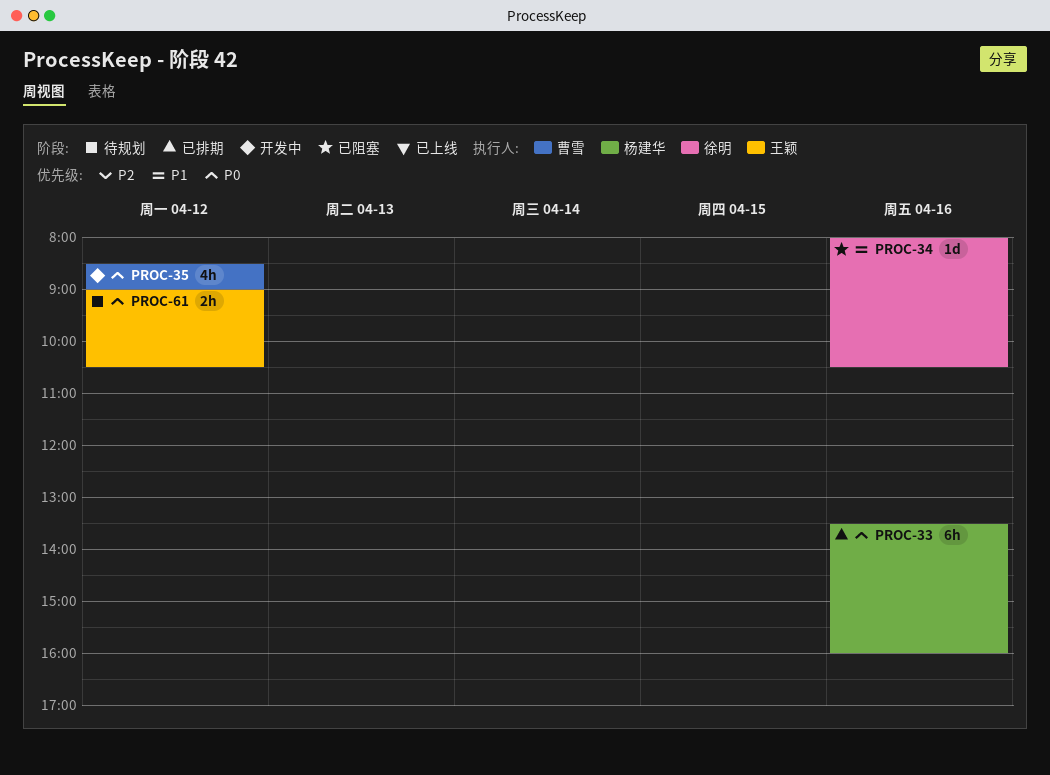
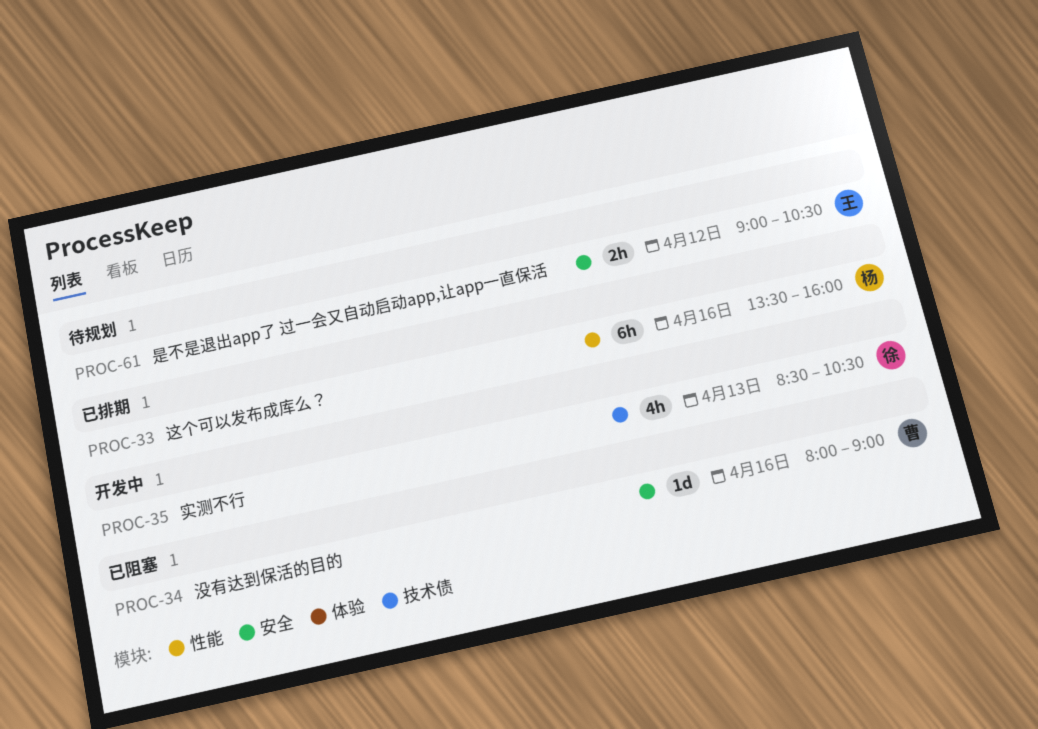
PROC-34, owner: 徐明 -> 曹雪
PROC-34, ends: 10:30 -> 09:00
PROC-35, owner: 曹雪 -> 徐明
PROC-35, day: Apr 12 -> Apr 13
PROC-35, ends: 09:00 -> 10:30

